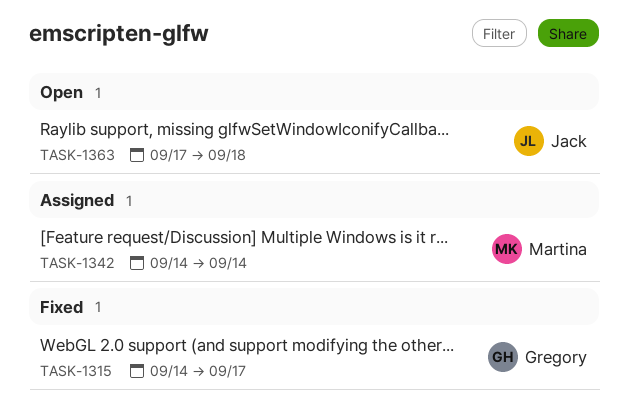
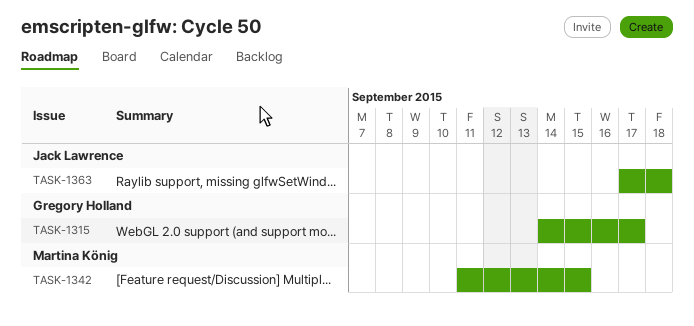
TASK-1342, start: Sep 14 -> Sep 11
TASK-1342, due: Sep 14 -> Sep 15

